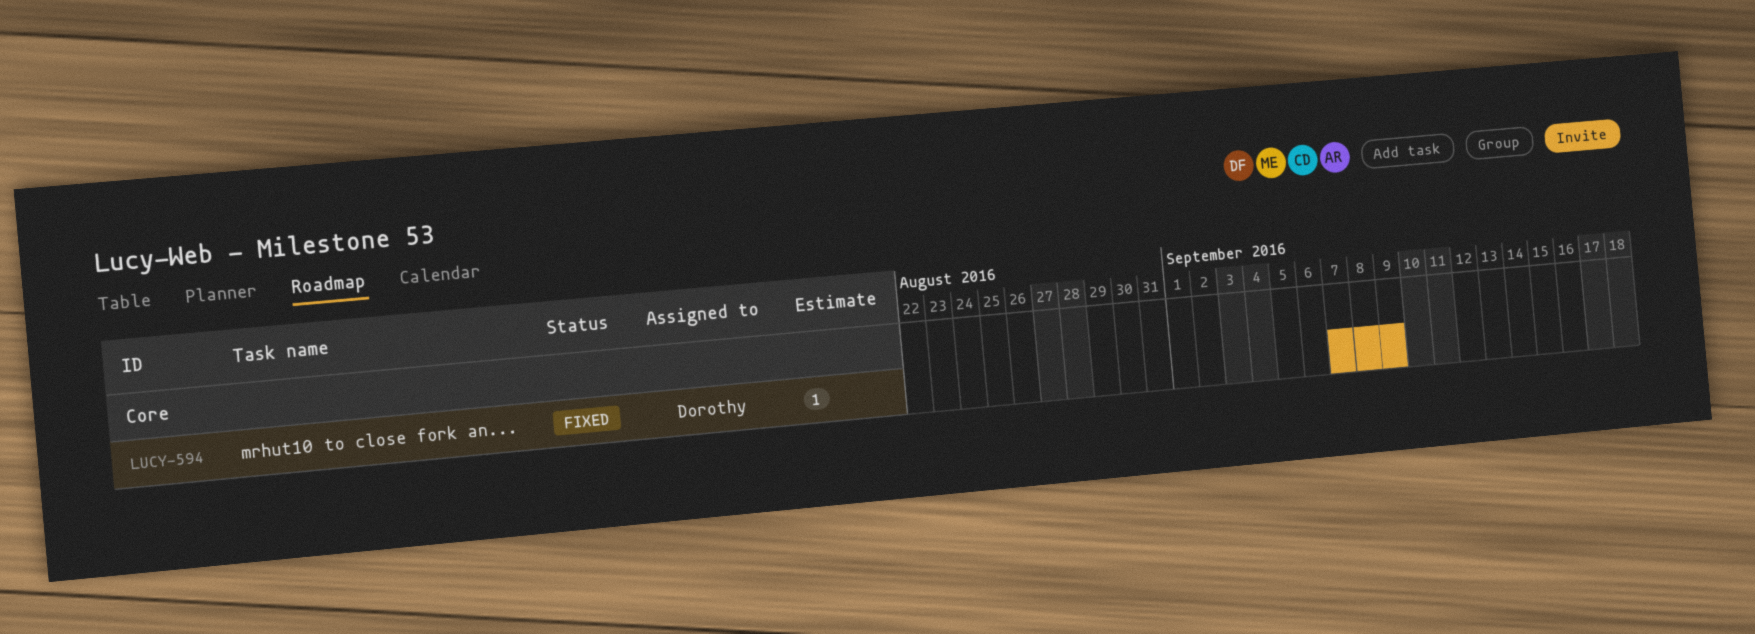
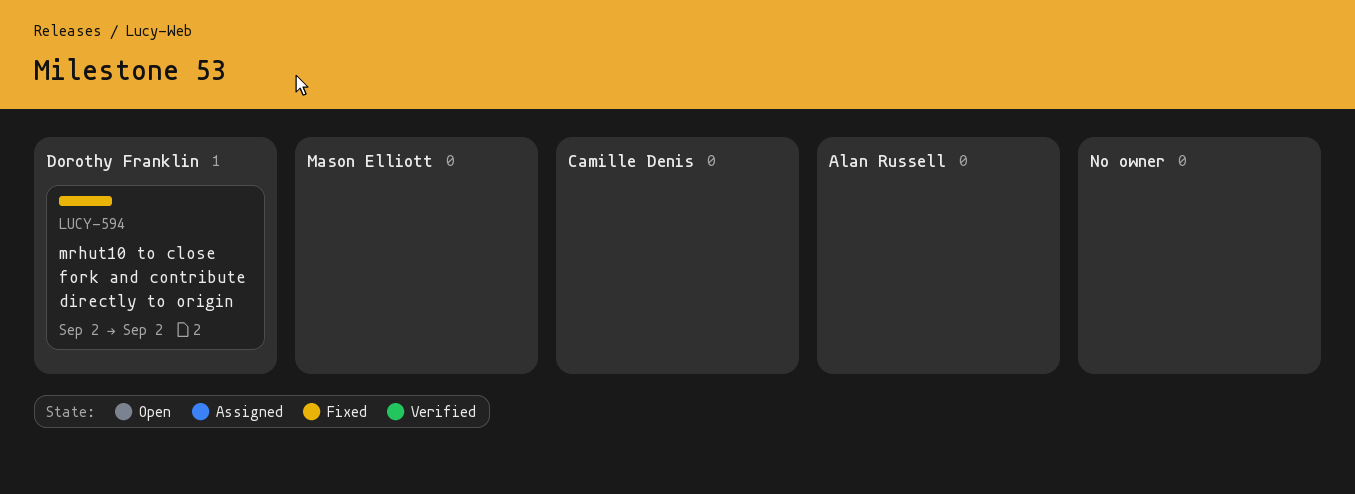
LUCY-594, start: Sep 7 -> Sep 2
LUCY-594, due: Sep 9 -> Sep 2

